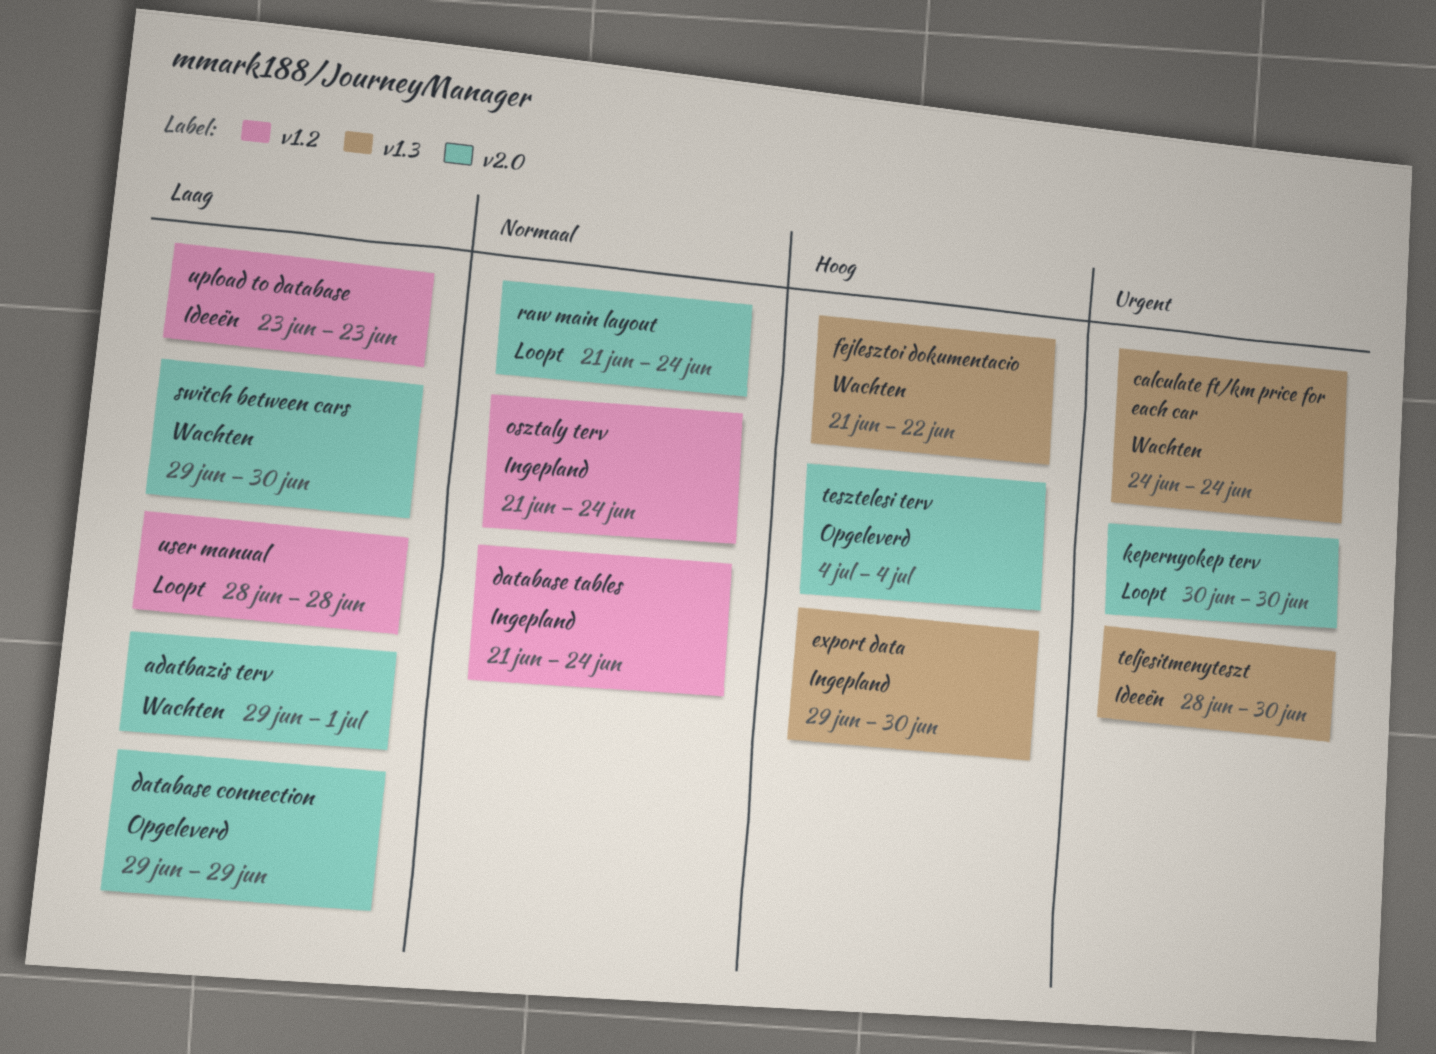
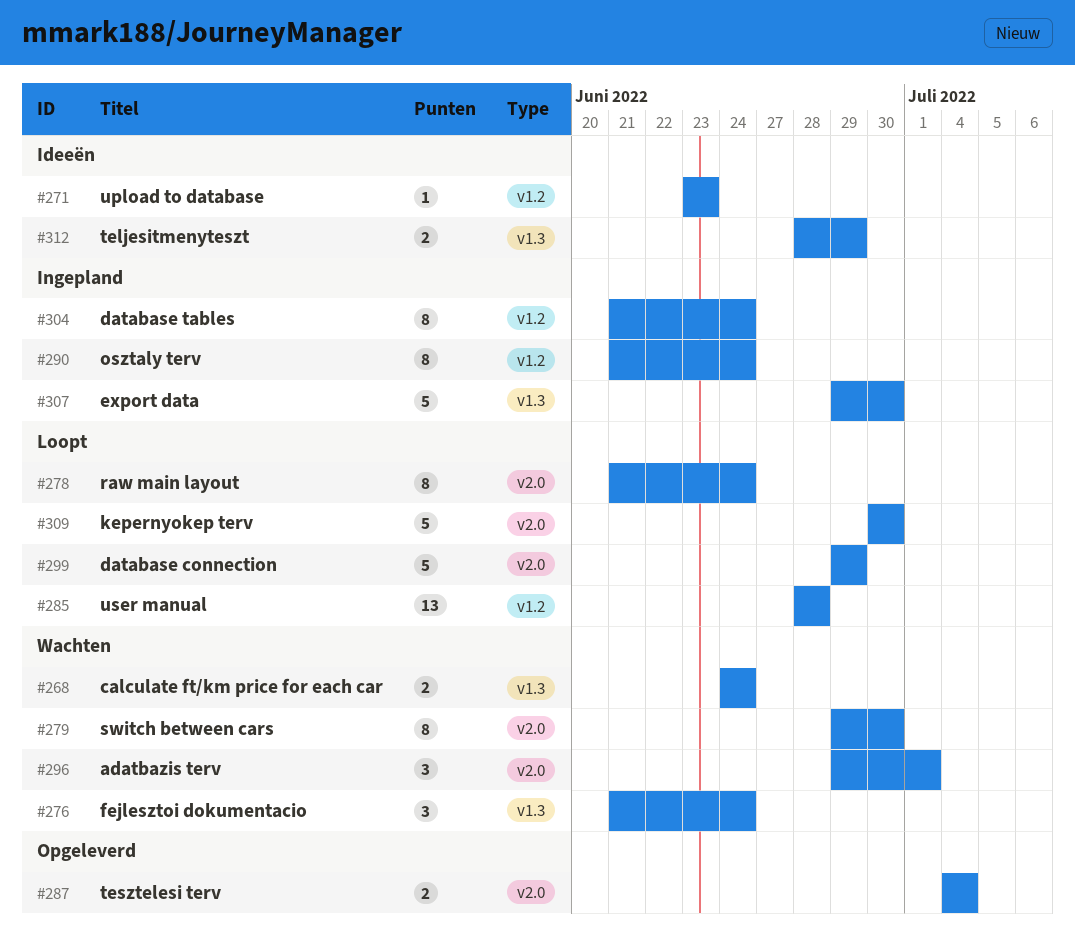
database connection, status: Opgeleverd -> Loopt
fejlesztoi dokumentacio, due: Jun 22 -> Jun 24
teljesitmenyteszt, due: Jun 30 -> Jun 29

